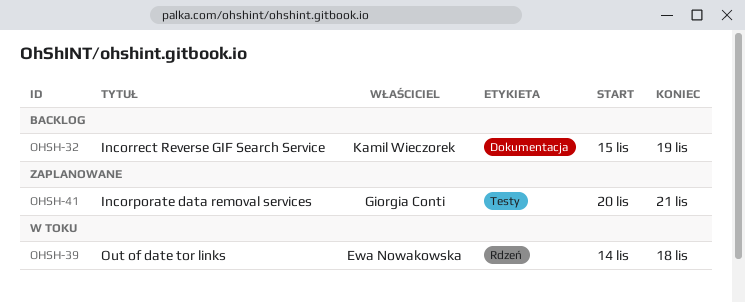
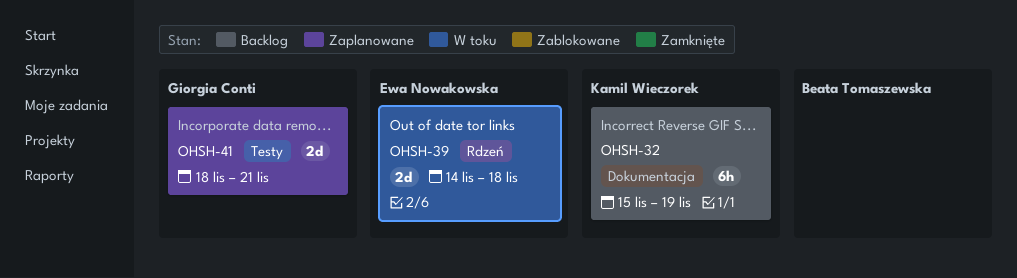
OHSH-41, start: Nov 20 -> Nov 18

